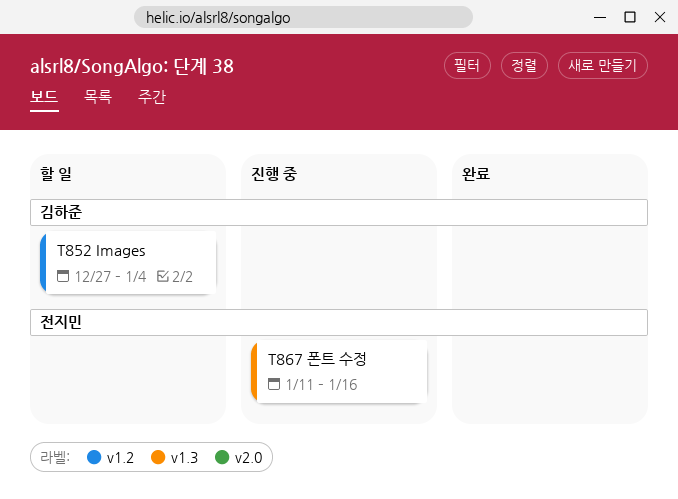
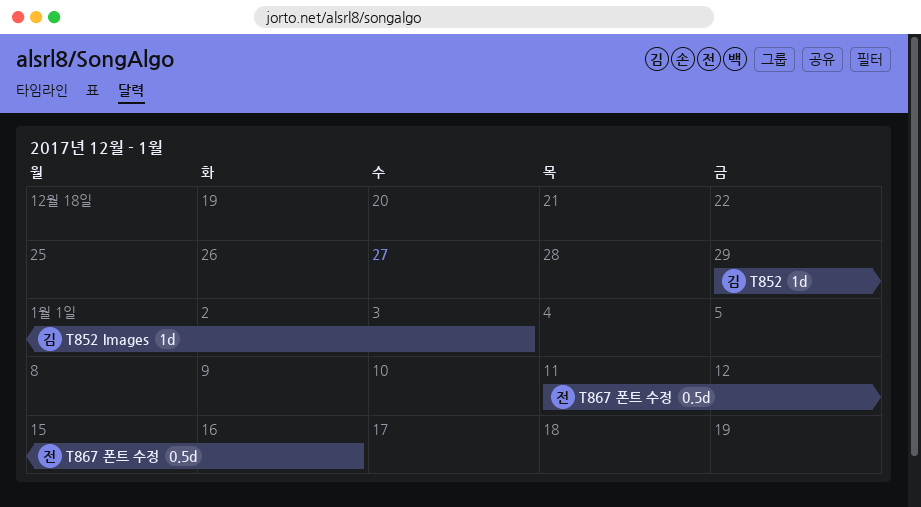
T852, start: Dec 27 -> Dec 29
T852, due: Jan 4 -> Jan 3

